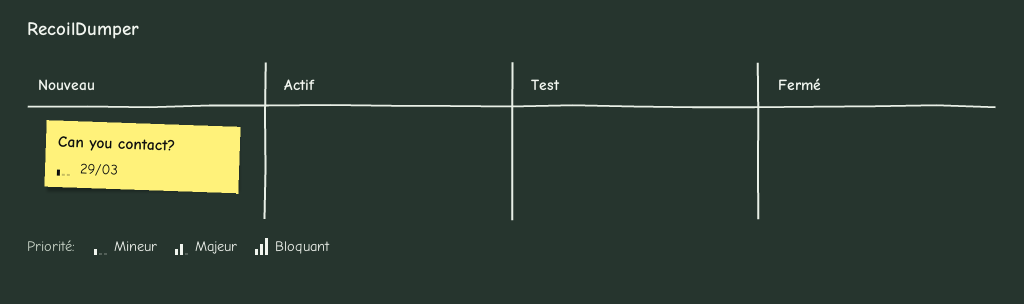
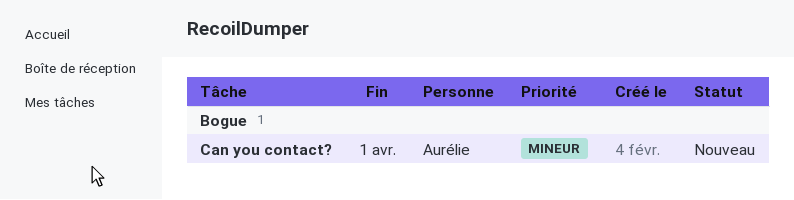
Can you contact?, due: Mar 29 -> Apr 1

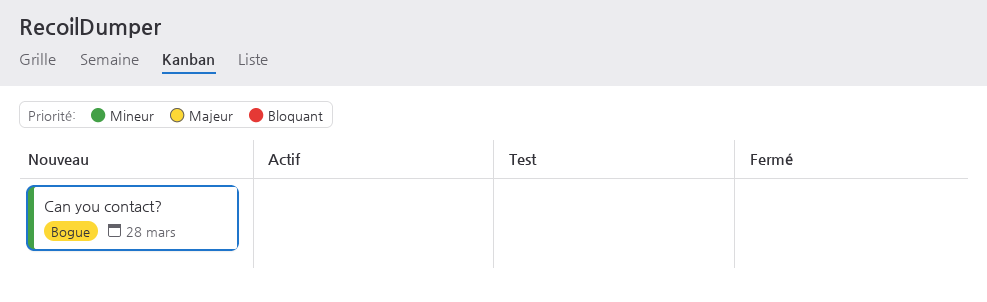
Can you contact?, due: Apr 1 -> Mar 28

